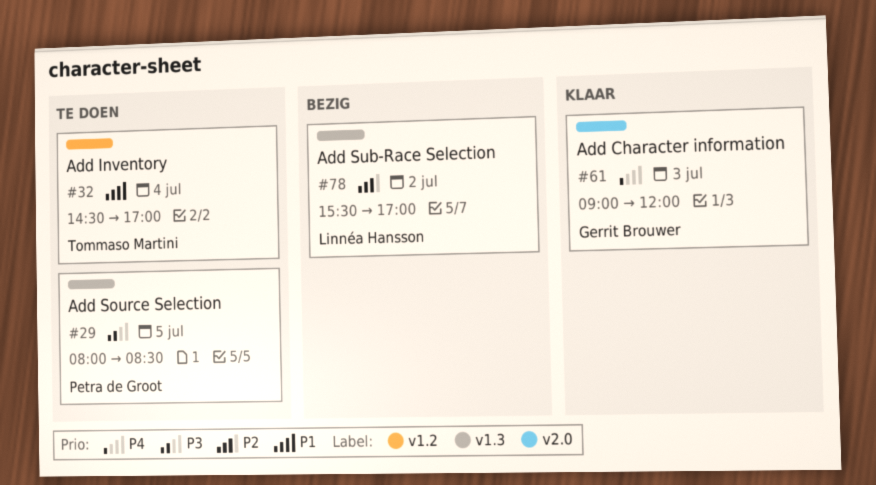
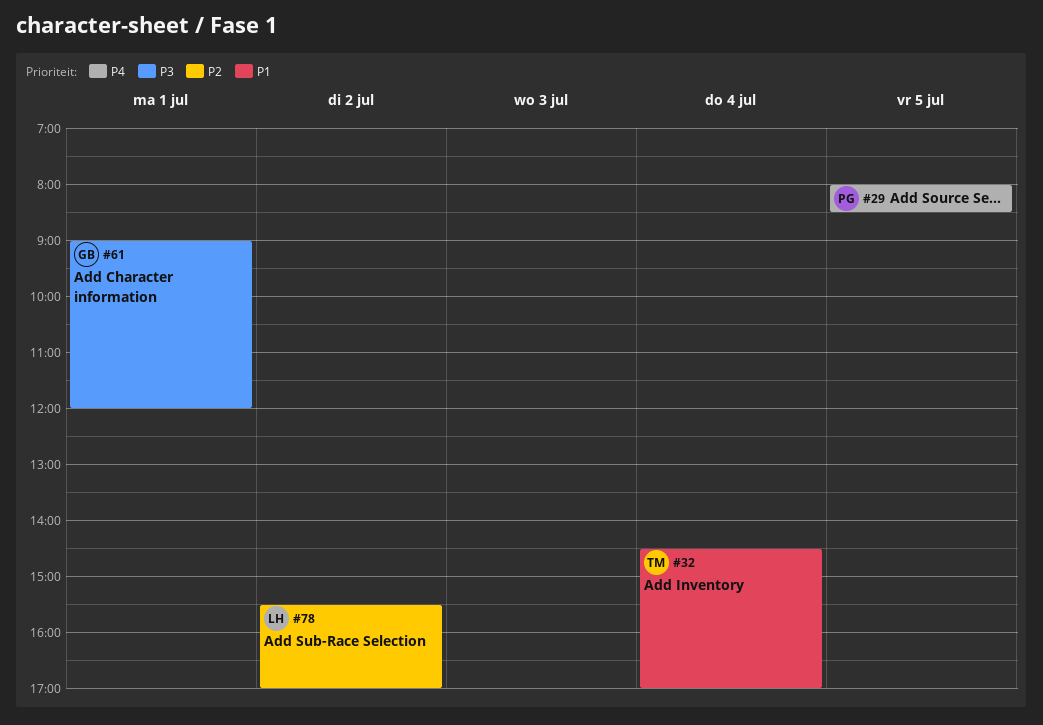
#29, priority: P3 -> P4
#61, priority: P4 -> P3
#61, day: Jul 3 -> Jul 1

